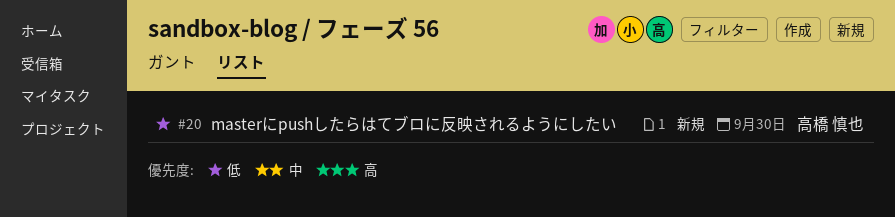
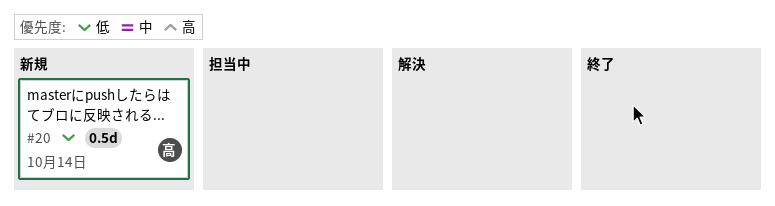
#20, due: Sep 30 -> Oct 14

